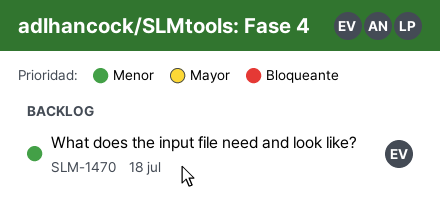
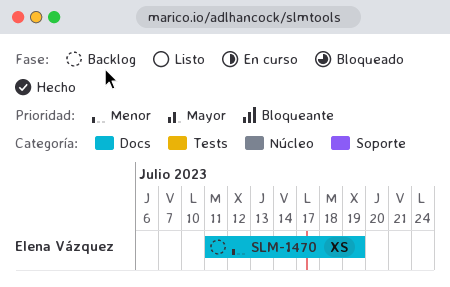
SLM-1470, due: Jul 18 -> Jul 19

